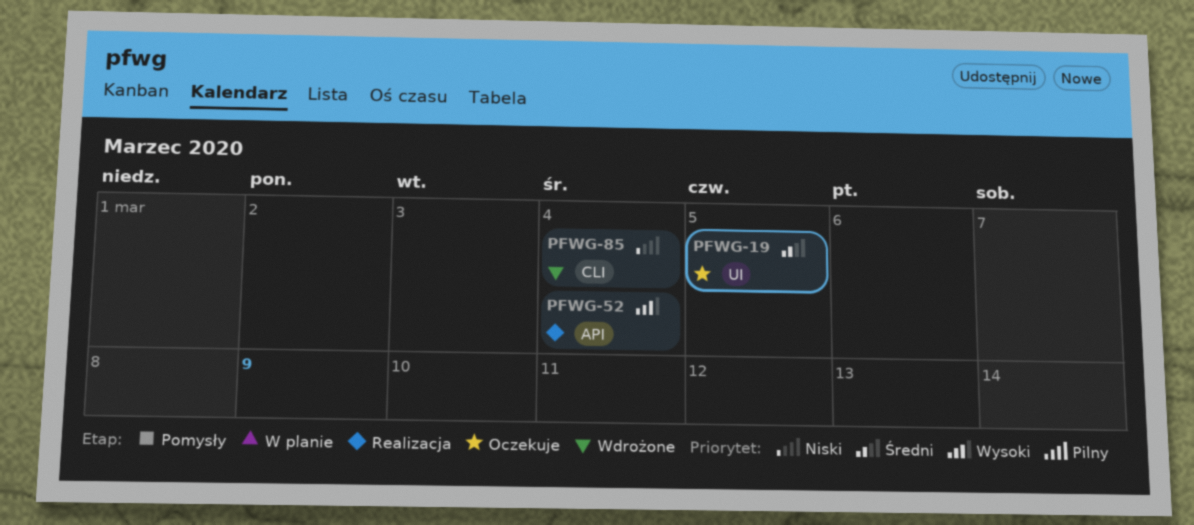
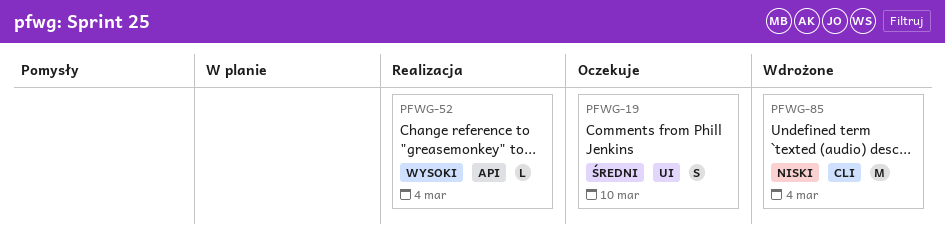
PFWG-19, due: Mar 5 -> Mar 10

